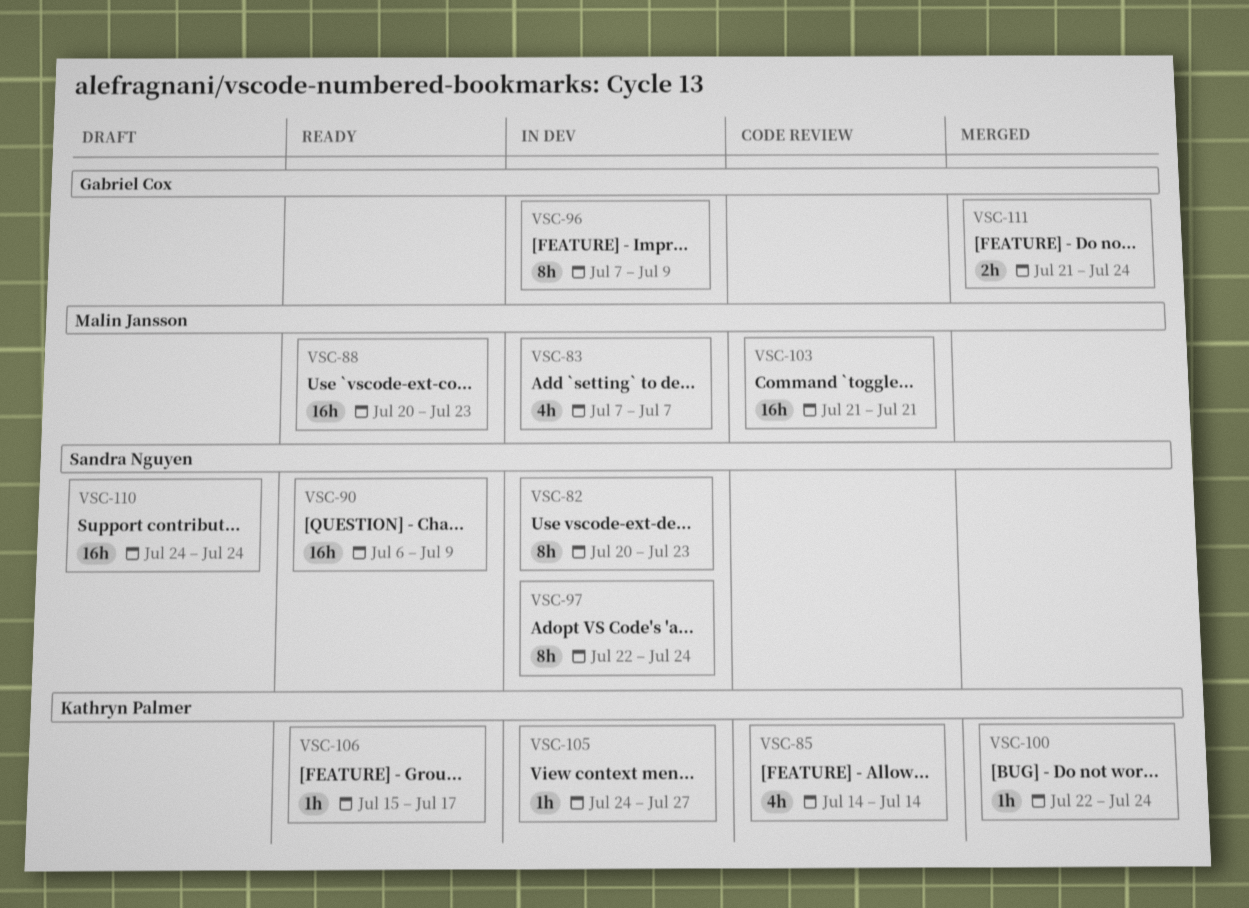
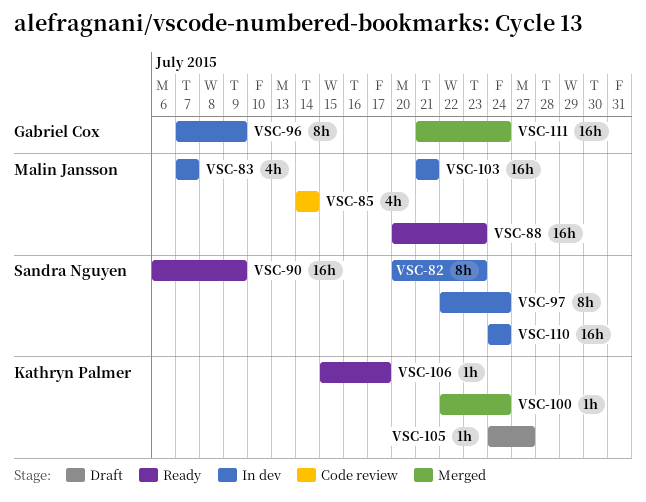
VSC-85, owner: Kathryn Palmer -> Malin Jansson
VSC-103, status: Code review -> In dev
VSC-105, status: In dev -> Draft
VSC-110, status: Draft -> In dev
VSC-111, estimate: 2h -> 16h

